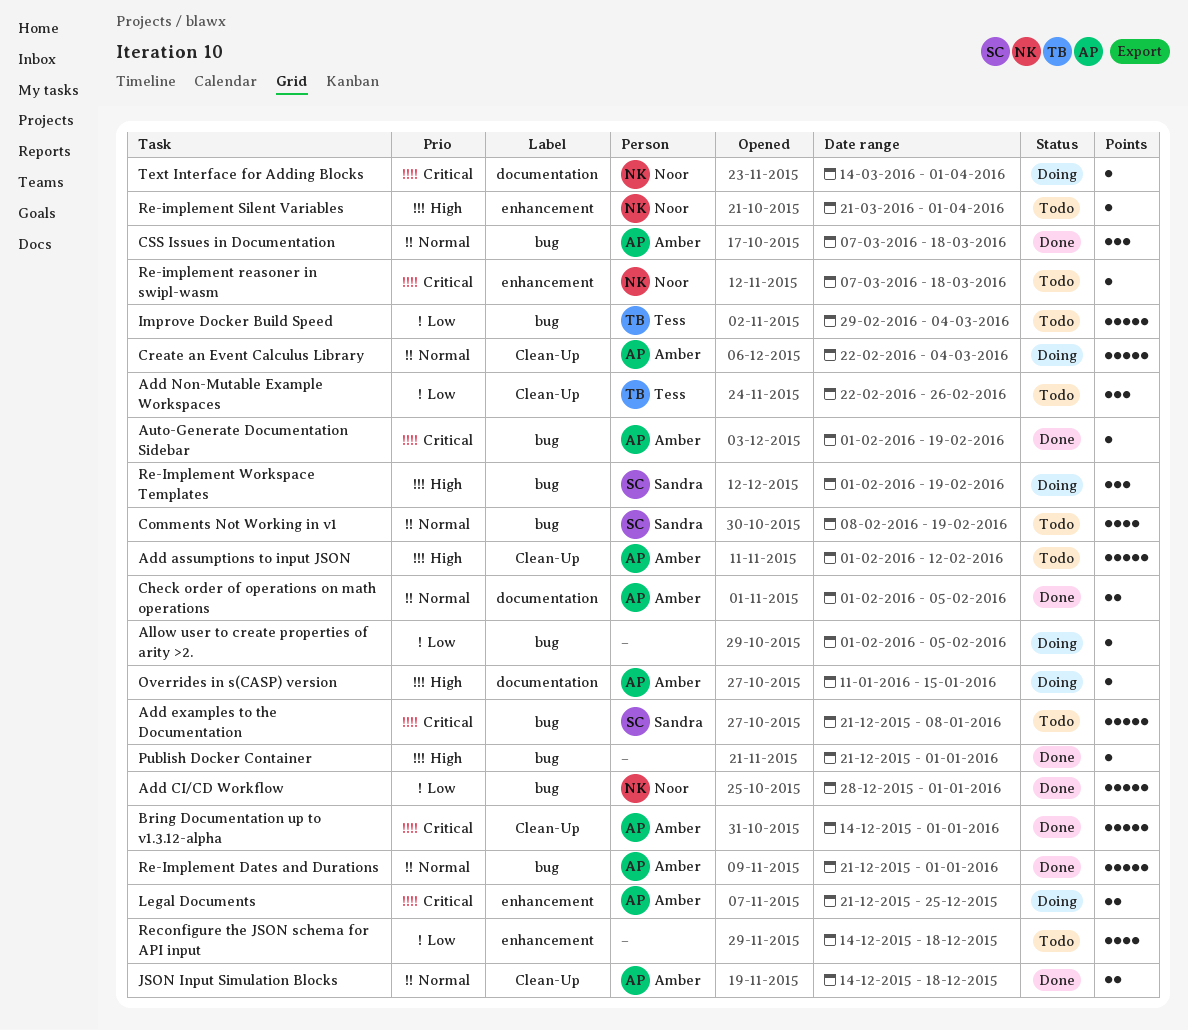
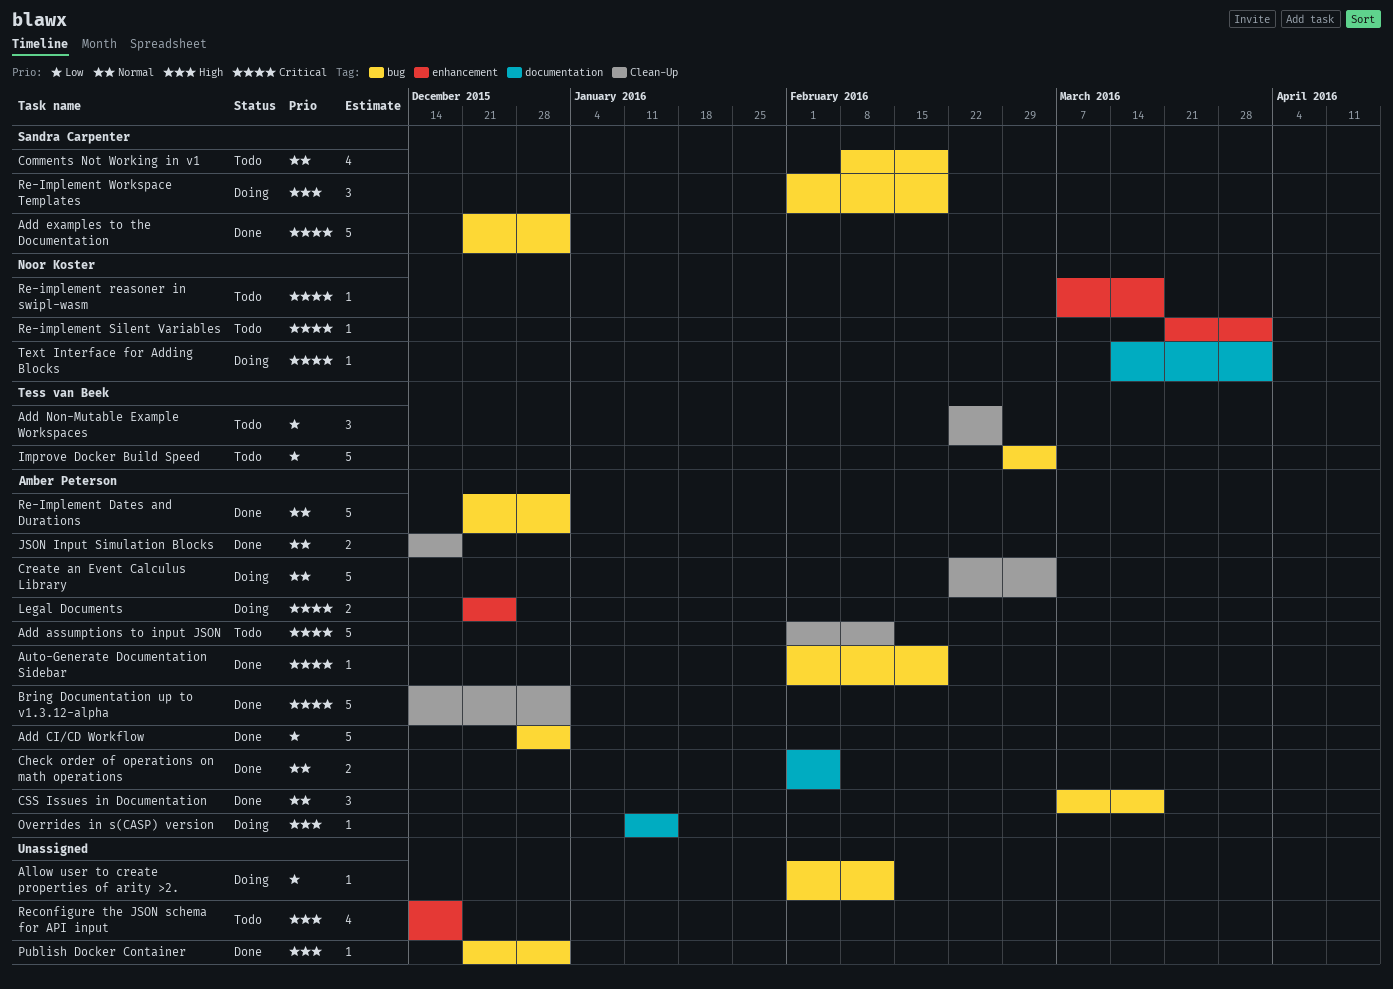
Add assumptions to input JSON, priority: High -> Critical
Add CI/CD Workflow, owner: Noor Koster -> Amber Peterson
Add examples to the Documentation, status: Todo -> Done
Add examples to the Documentation, due: Jan 8 -> Jan 1
Allow user to create properties of arity >2., due: Feb 5 -> Feb 12
Re-implement Silent Variables, priority: High -> Critical
Reconfigure the JSON schema for API input, priority: Low -> High

